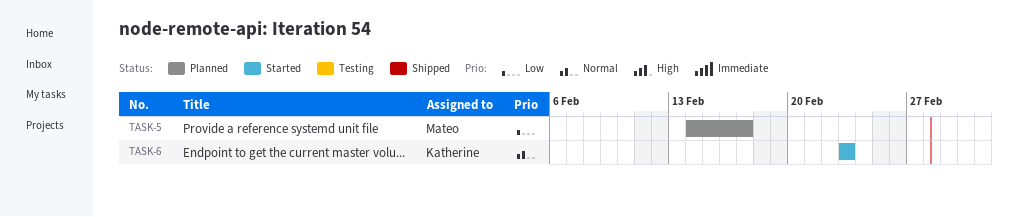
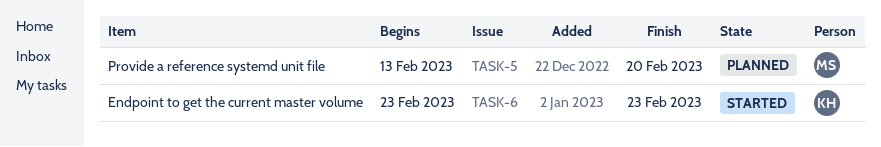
TASK-5, start: Feb 14 -> Feb 13
TASK-5, due: Feb 17 -> Feb 20

